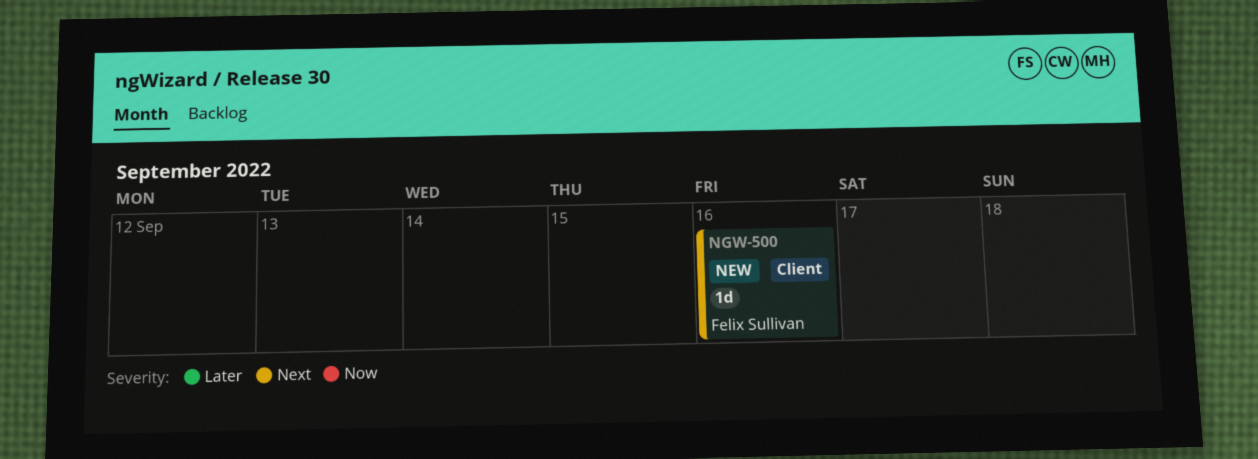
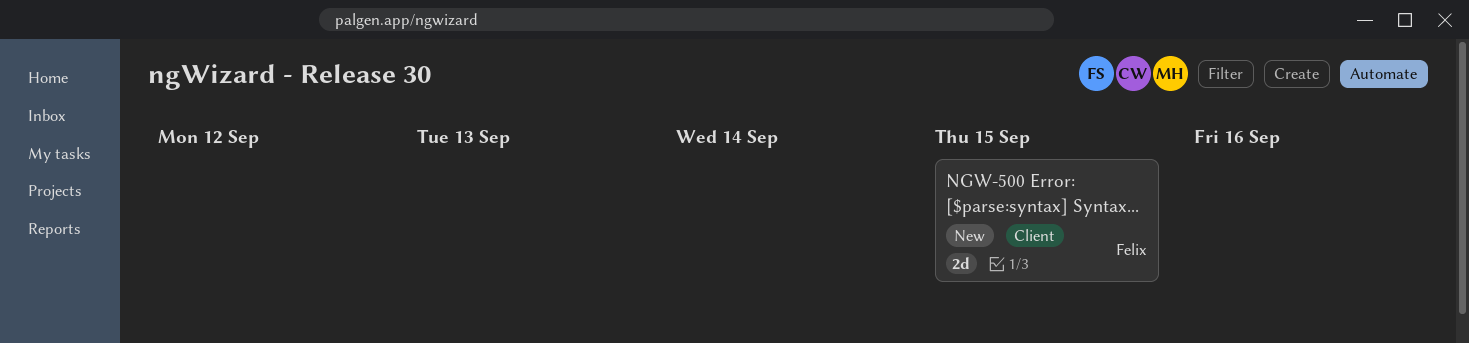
NGW-500, estimate: 1d -> 2d
NGW-500, due: Sep 16 -> Sep 15

